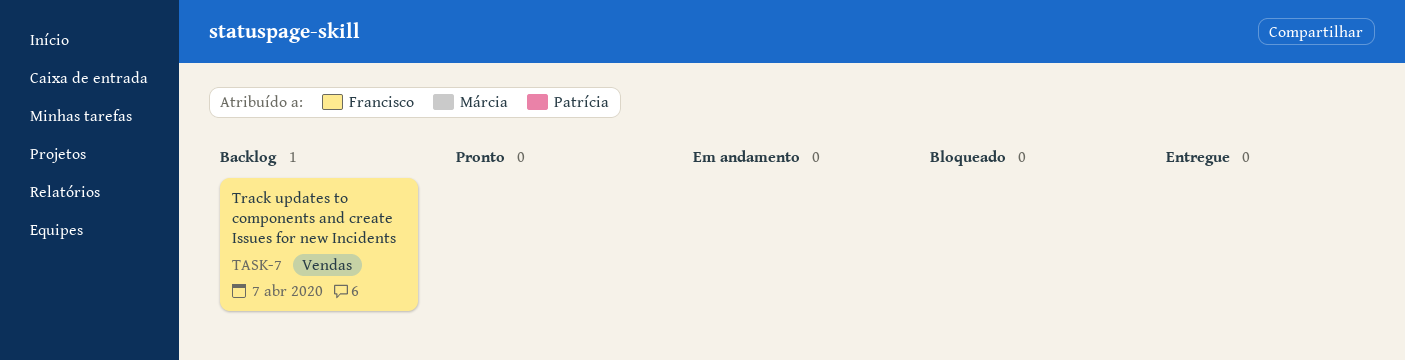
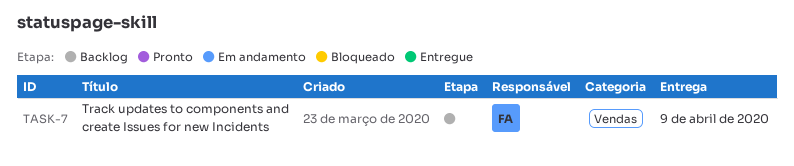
TASK-7, due: Apr 7 -> Apr 9

